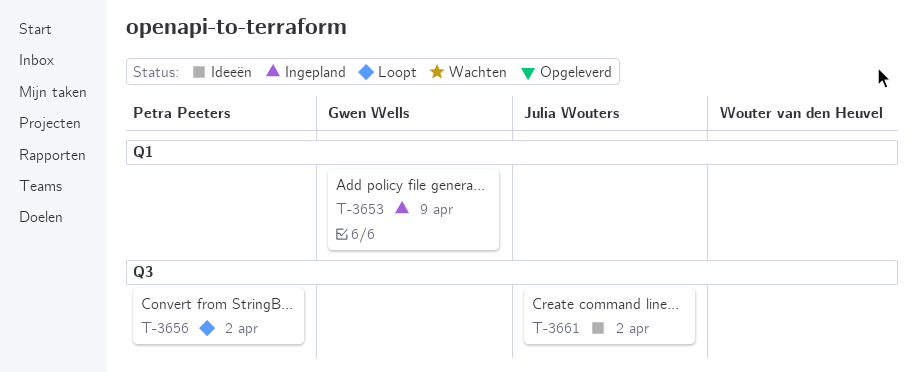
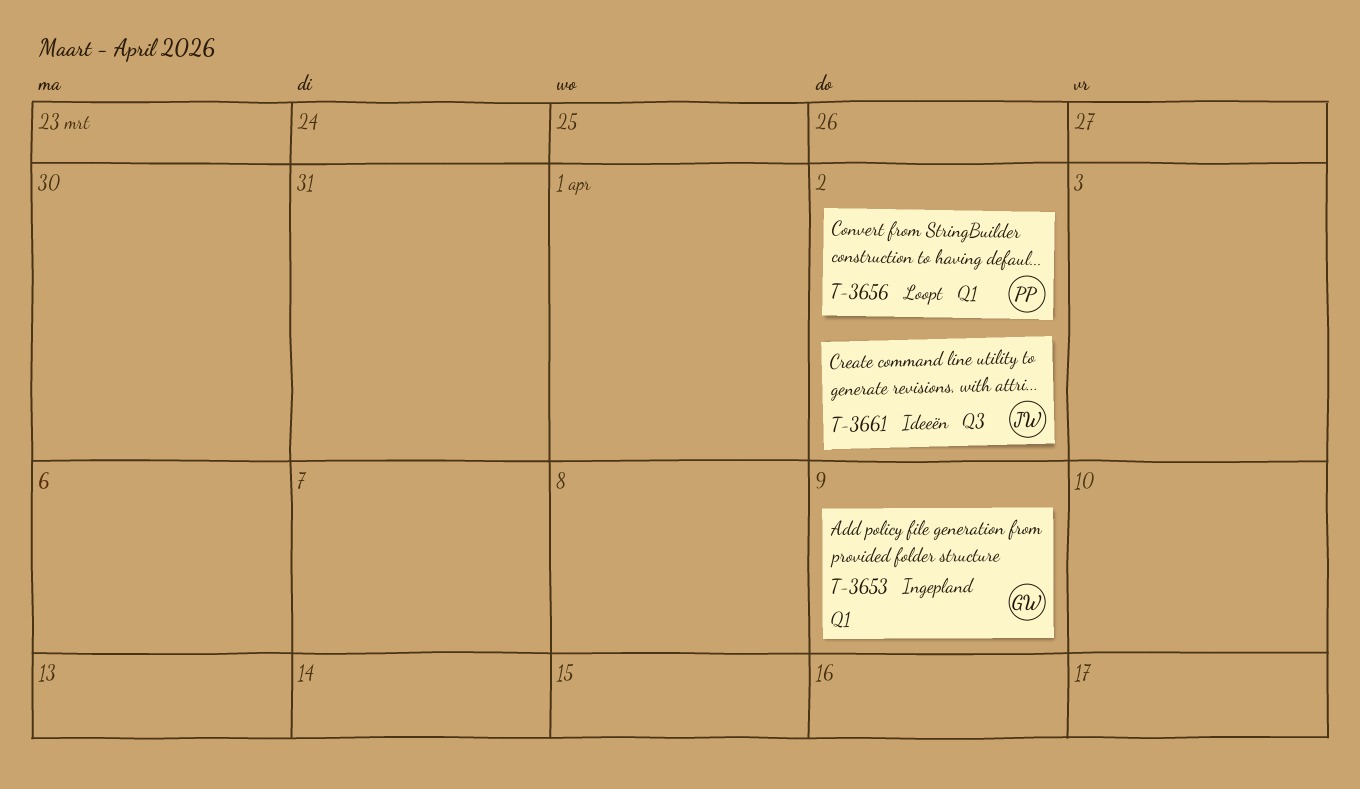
T-3656, label: Q3 -> Q1

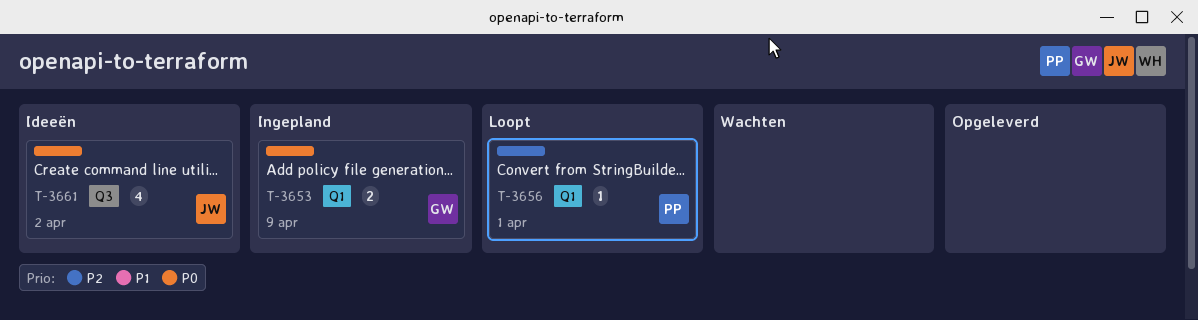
T-3656, due: Apr 2 -> Apr 1

